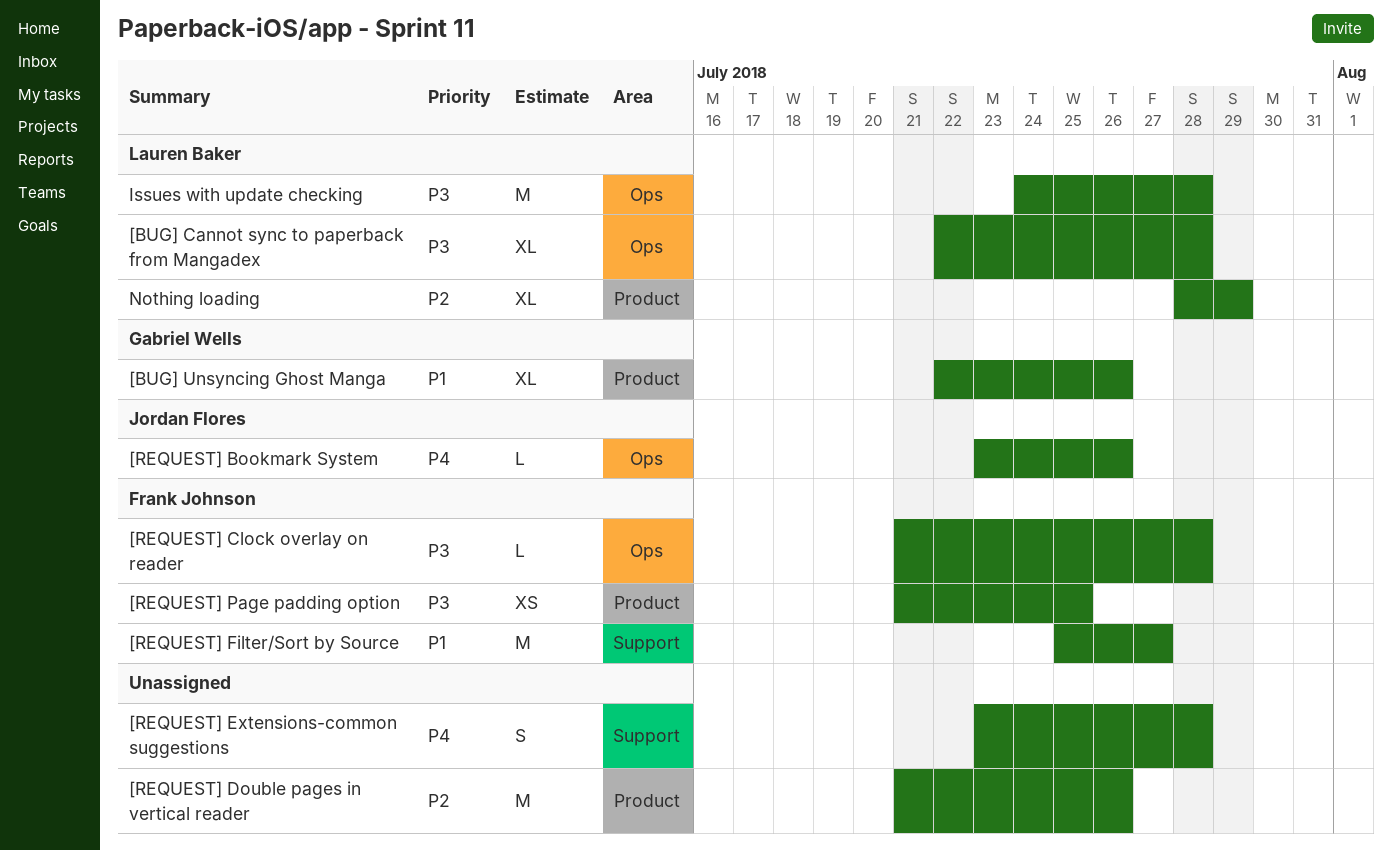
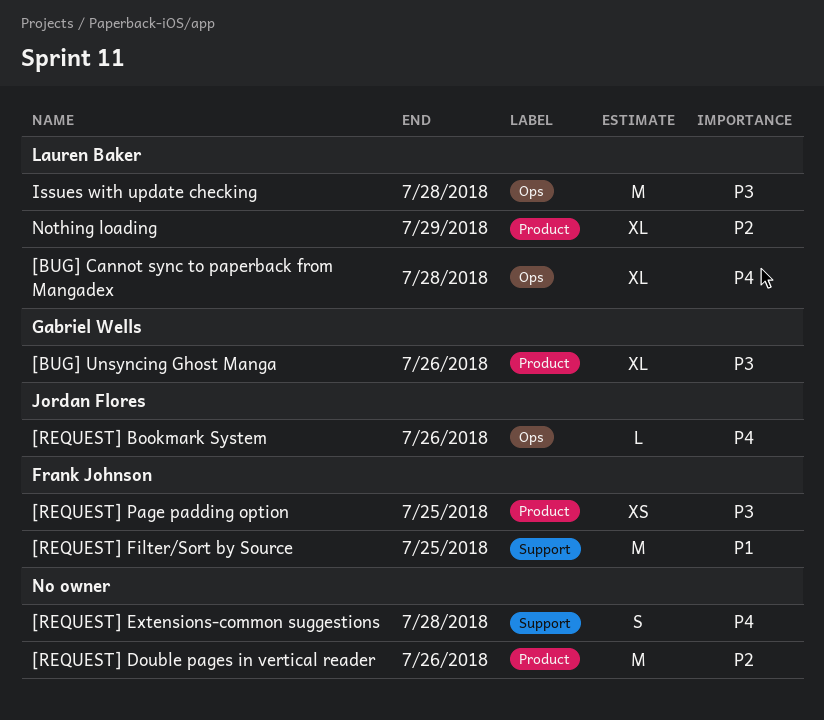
[BUG] Cannot sync to paperback from Mangadex, priority: P3 -> P4
[BUG] Unsyncing Ghost Manga, priority: P1 -> P3
[REQUEST] Clock overlay on reader: present -> none
[REQUEST] Filter/Sort by Source, due: Jul 27 -> Jul 25

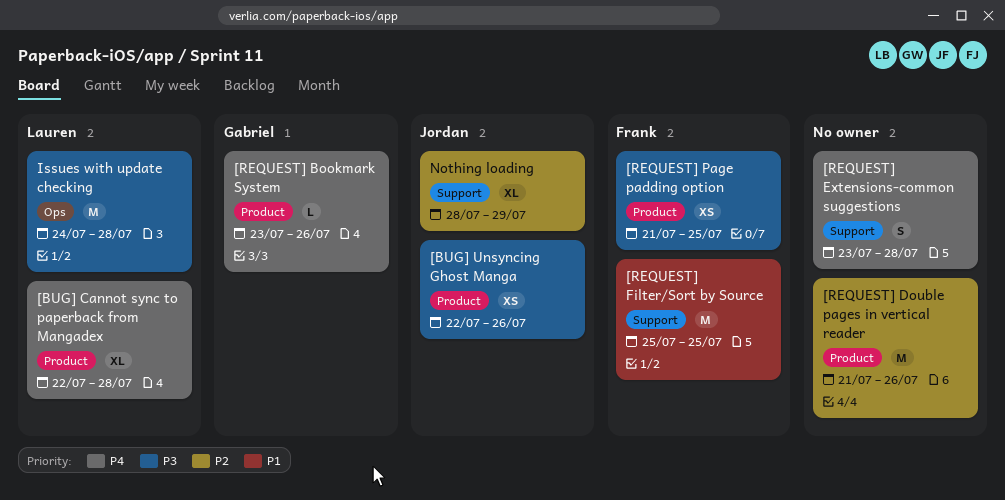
[BUG] Cannot sync to paperback from Mangadex, label: Ops -> Product
[BUG] Unsyncing Ghost Manga, owner: Gabriel Wells -> Jordan Flores
[BUG] Unsyncing Ghost Manga, estimate: XL -> XS
[REQUEST] Bookmark System, owner: Jordan Flores -> Gabriel Wells
[REQUEST] Bookmark System, label: Ops -> Product
Nothing loading, owner: Lauren Baker -> Jordan Flores
Nothing loading, label: Product -> Support

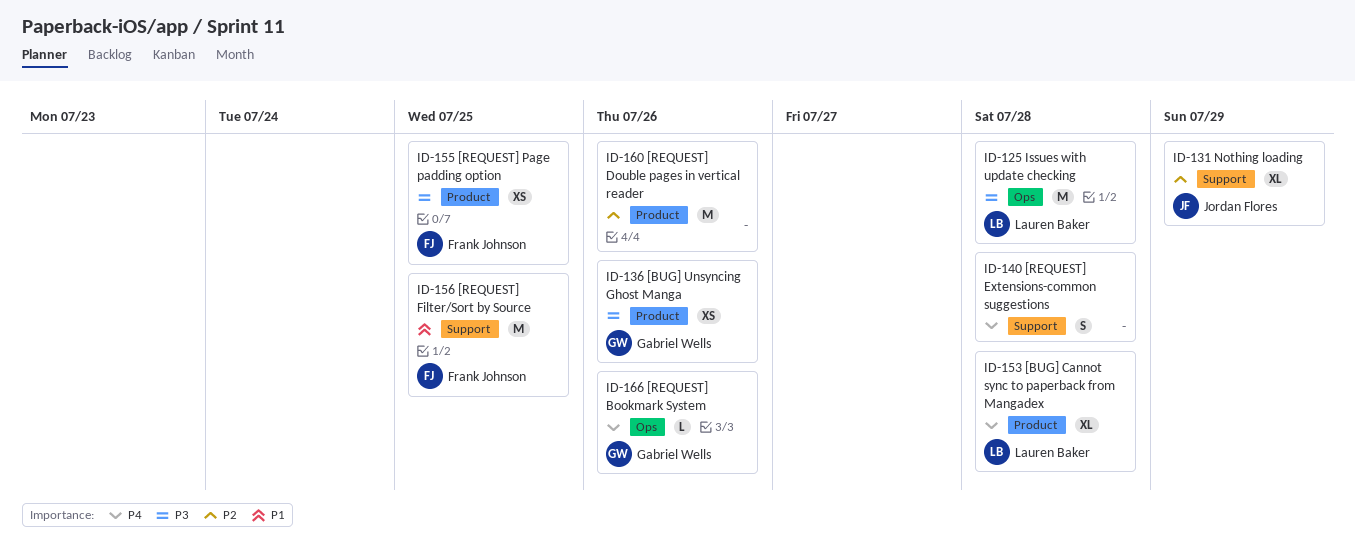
[BUG] Unsyncing Ghost Manga, owner: Jordan Flores -> Gabriel Wells
[REQUEST] Bookmark System, label: Product -> Ops

